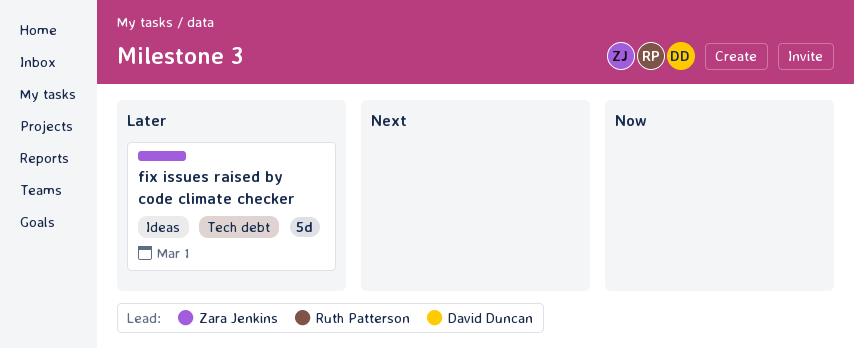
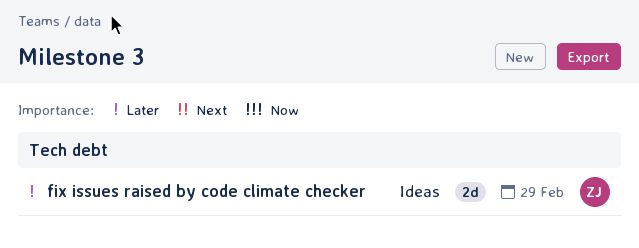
fix issues raised by code climate checker, estimate: 5d -> 2d
fix issues raised by code climate checker, due: Mar 1 -> Feb 29

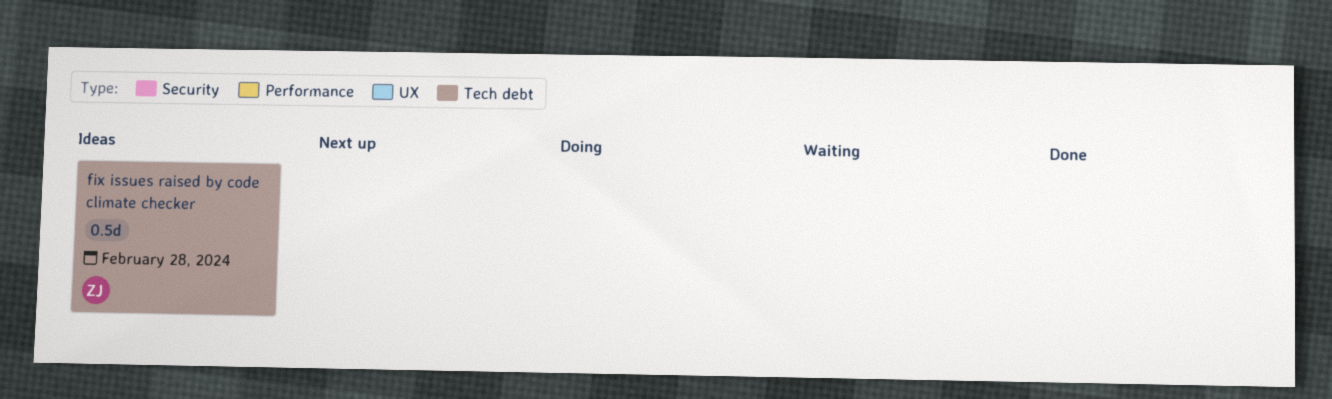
fix issues raised by code climate checker, estimate: 2d -> 0.5d
fix issues raised by code climate checker, due: Feb 29 -> Feb 28

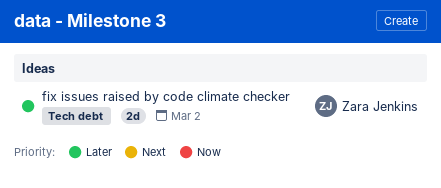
fix issues raised by code climate checker, estimate: 0.5d -> 2d
fix issues raised by code climate checker, due: Feb 28 -> Mar 2

